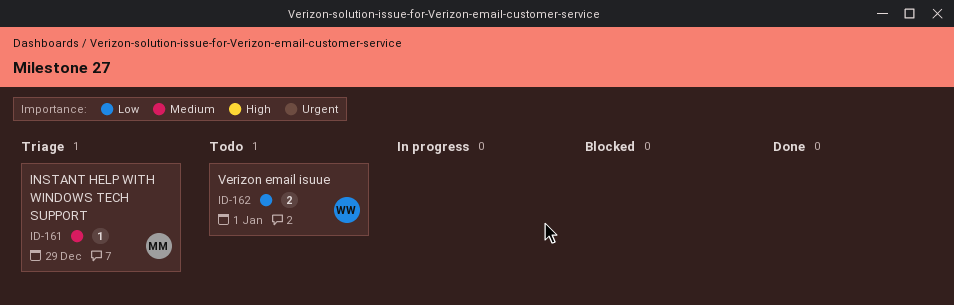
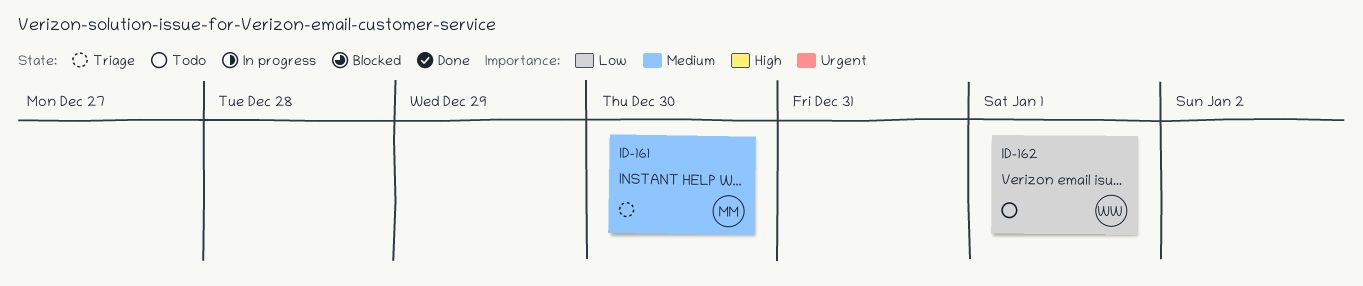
ID-161, due: Dec 29 -> Dec 30

